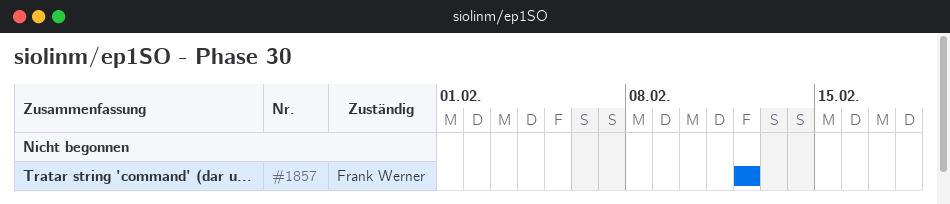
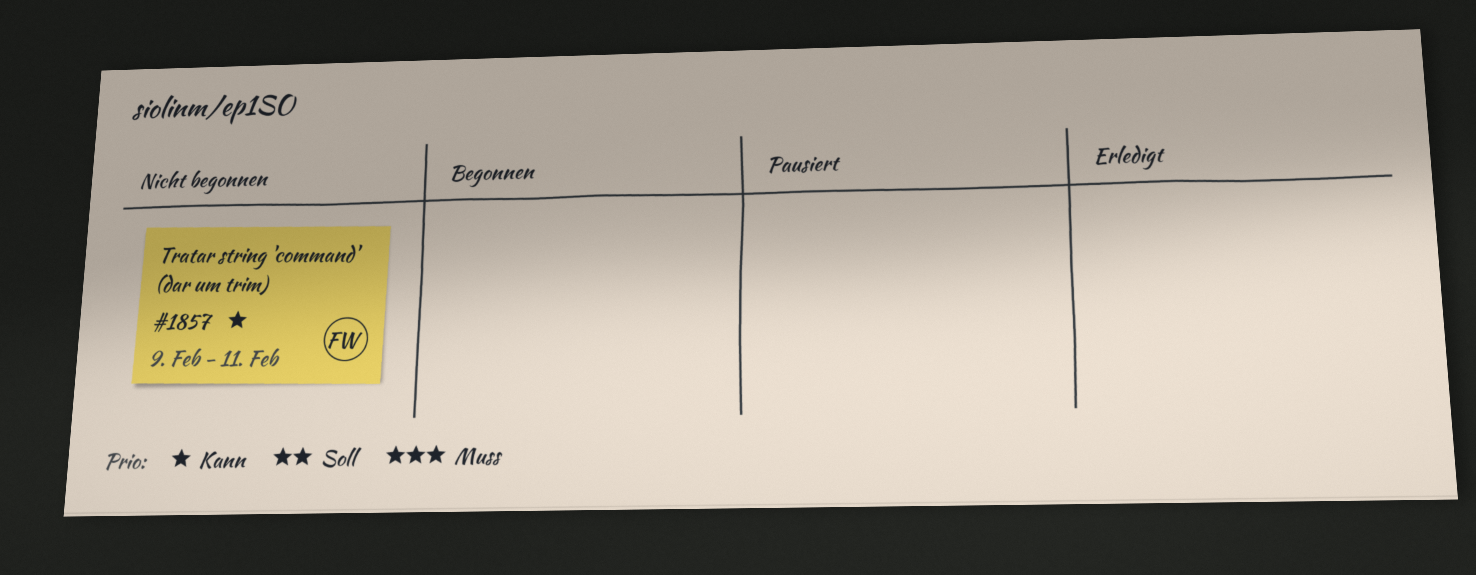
#1857, start: Feb 12 -> Feb 9
#1857, due: Feb 12 -> Feb 11

